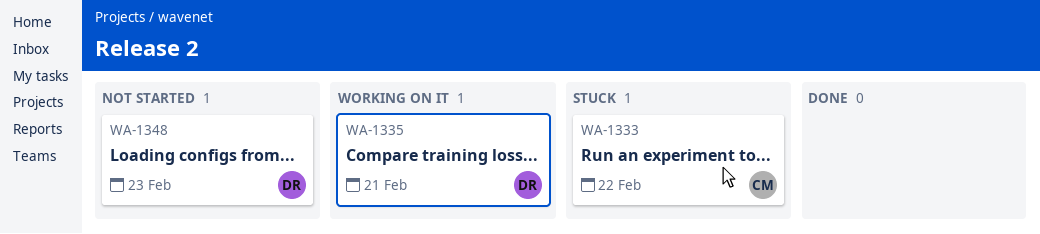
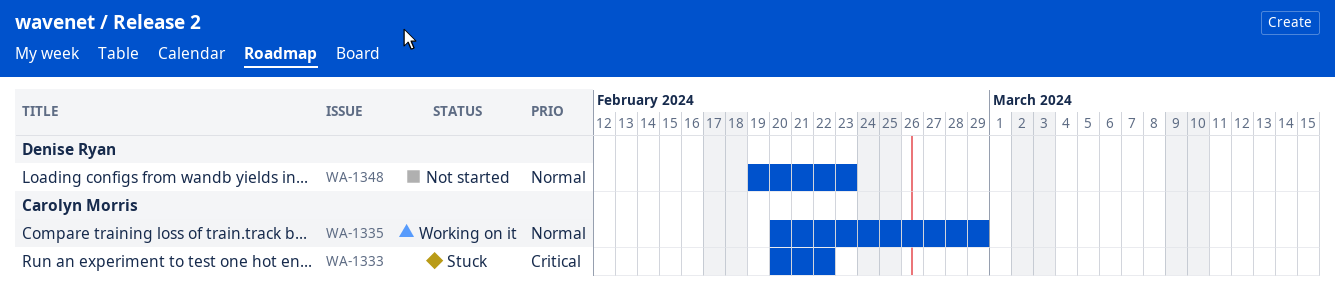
WA-1335, owner: Denise Ryan -> Carolyn Morris
WA-1335, due: Feb 21 -> Feb 29

